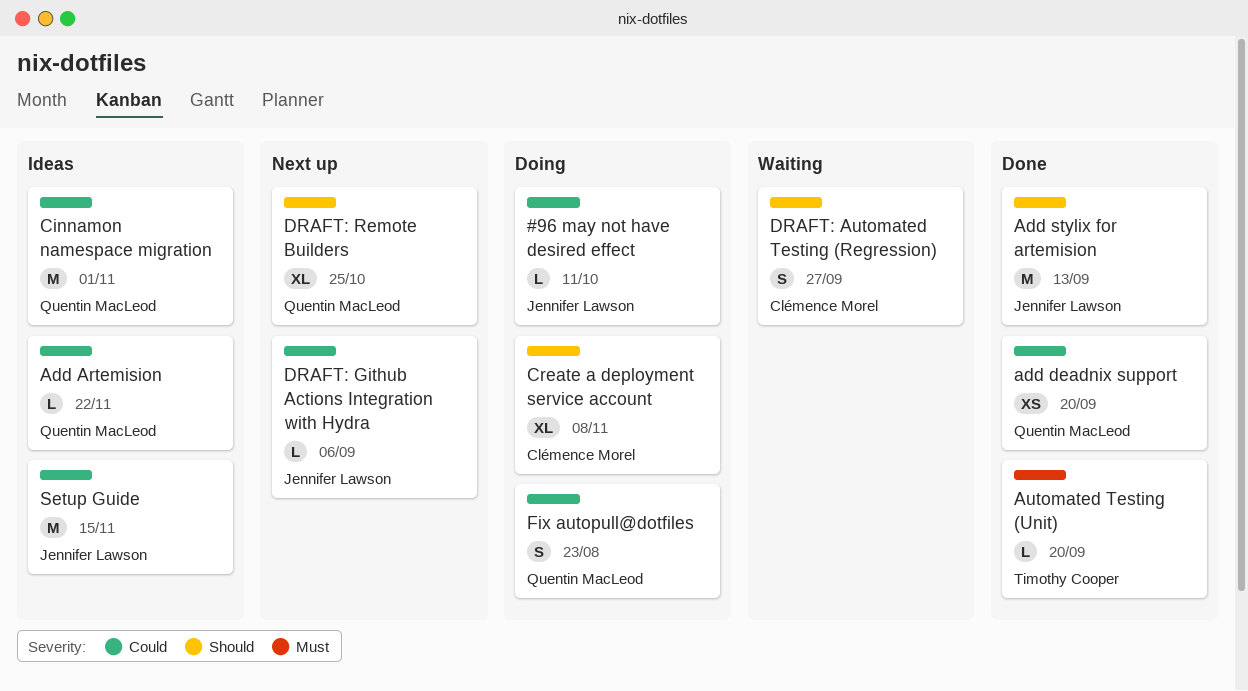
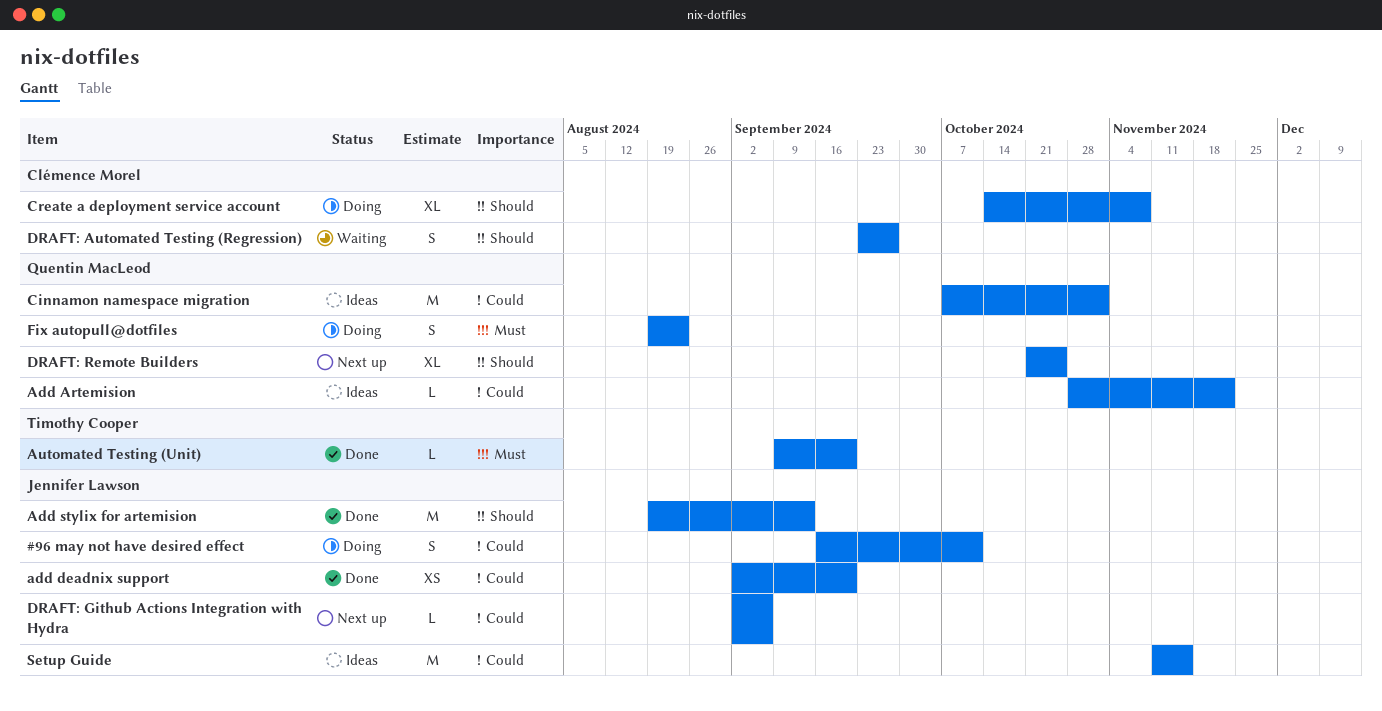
#96 may not have desired effect, estimate: L -> S
add deadnix support, owner: Quentin MacLeod -> Jennifer Lawson
Fix autopull@dotfiles, priority: Could -> Must

